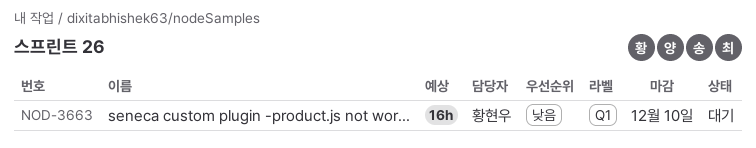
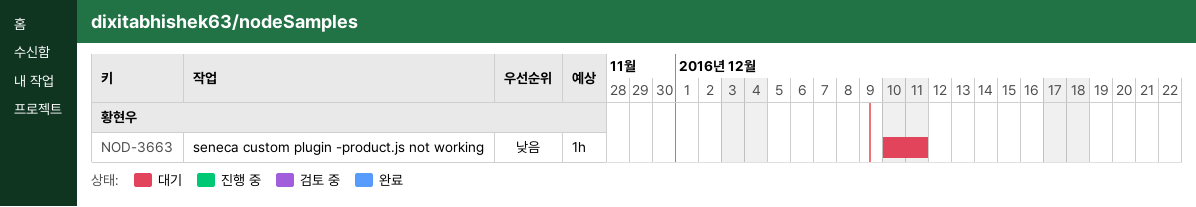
NOD-3663, estimate: 16h -> 1h
NOD-3663, due: Dec 10 -> Dec 11

